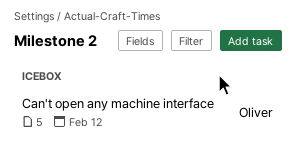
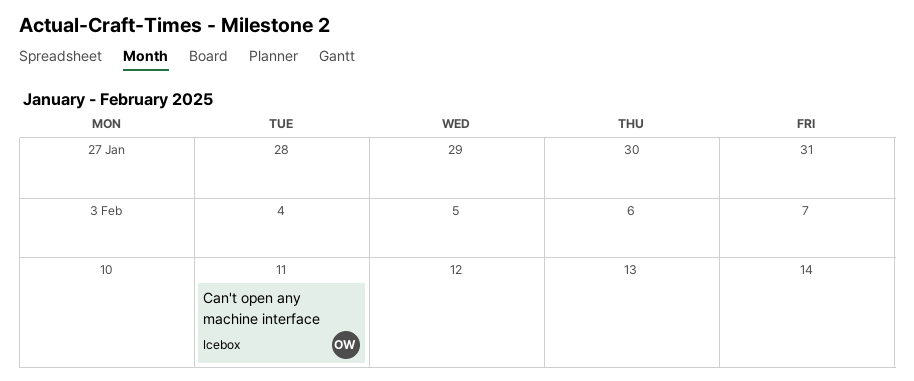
Can't open any machine interface, due: Feb 12 -> Feb 11

